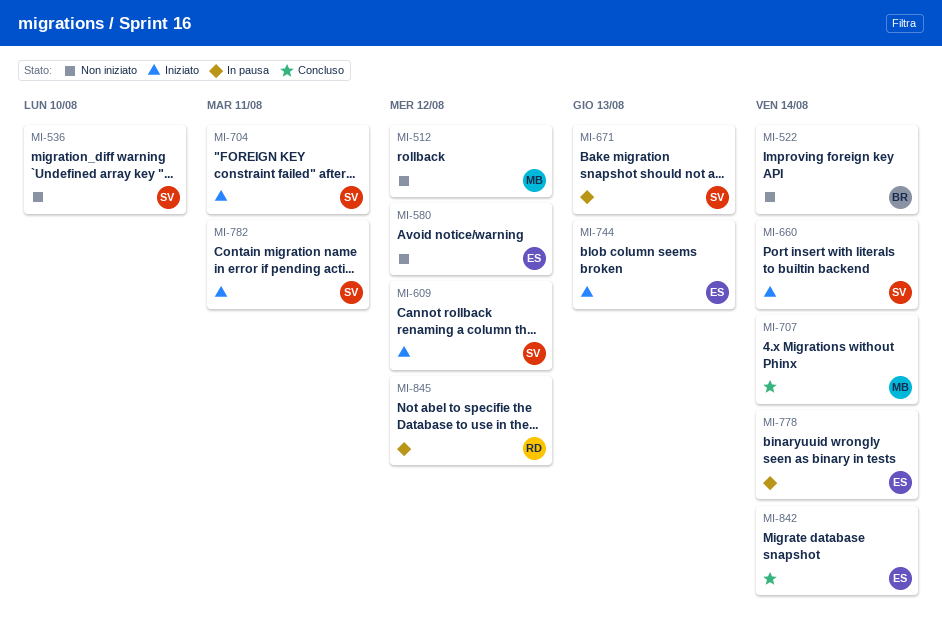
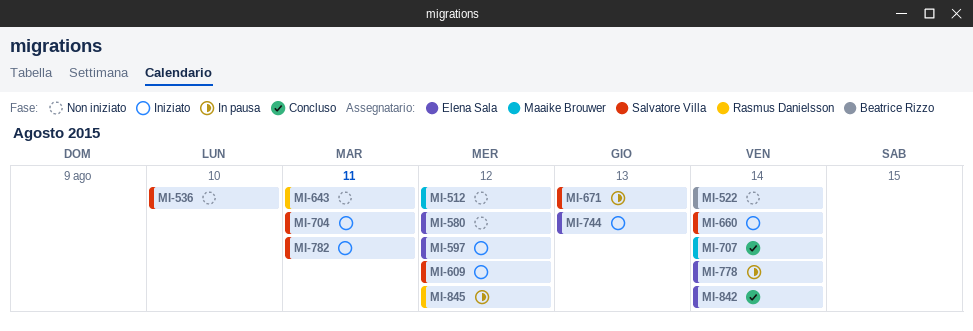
MI-597: none -> present
MI-643: none -> present

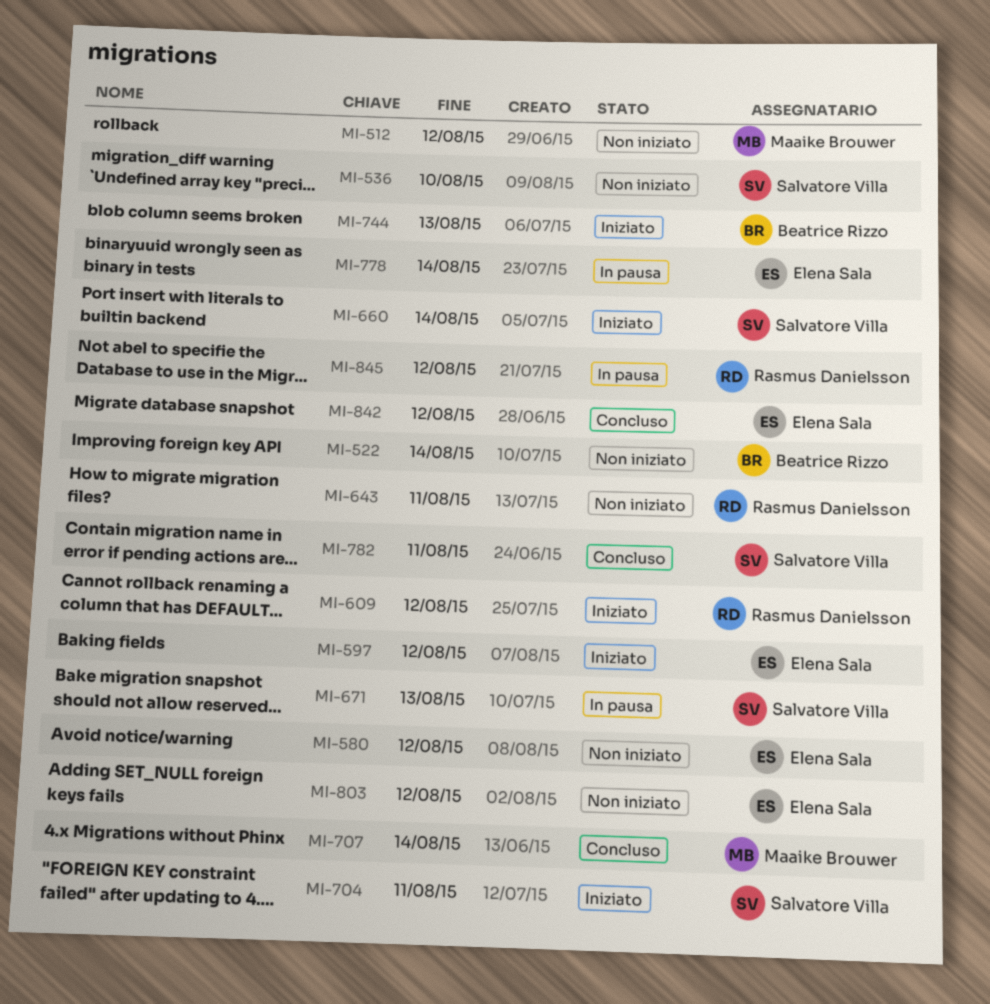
MI-609, owner: Salvatore Villa -> Rasmus Danielsson
MI-744, owner: Elena Sala -> Beatrice Rizzo
MI-782, status: Iniziato -> Concluso
MI-803: none -> present
MI-842, due: Aug 14 -> Aug 12

